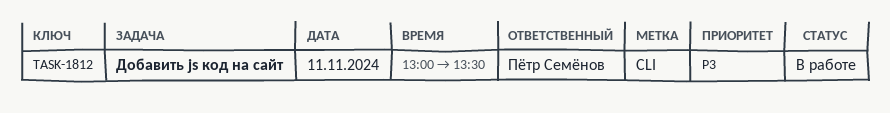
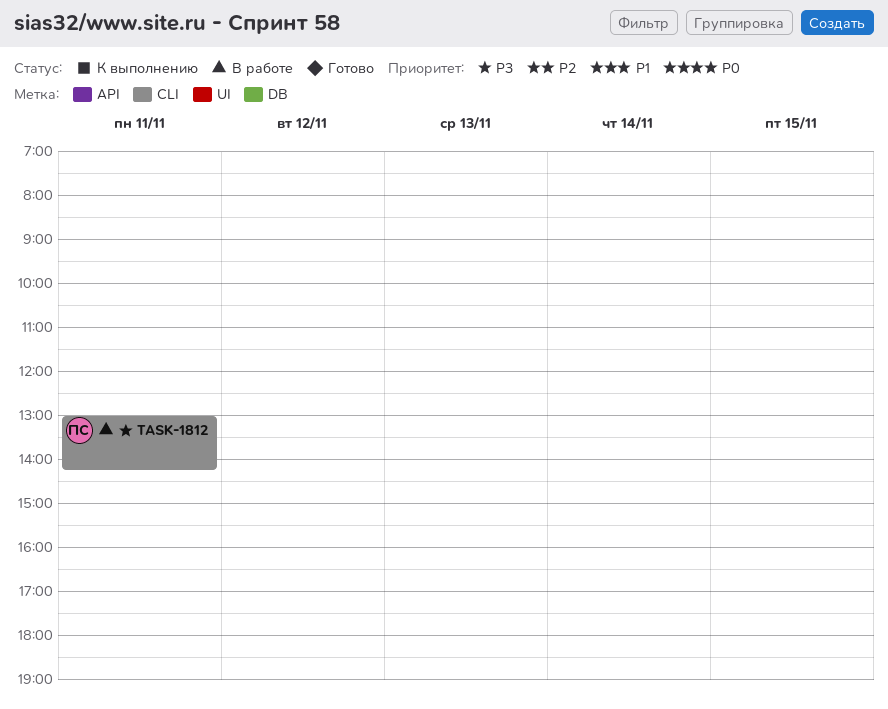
TASK-1812, ends: 13:30 -> 14:15

